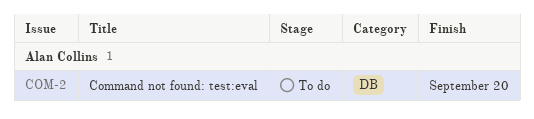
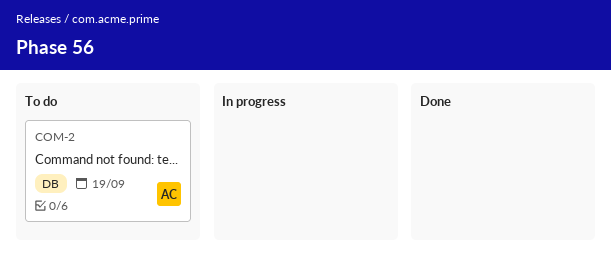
COM-2, due: Sep 20 -> Sep 19

